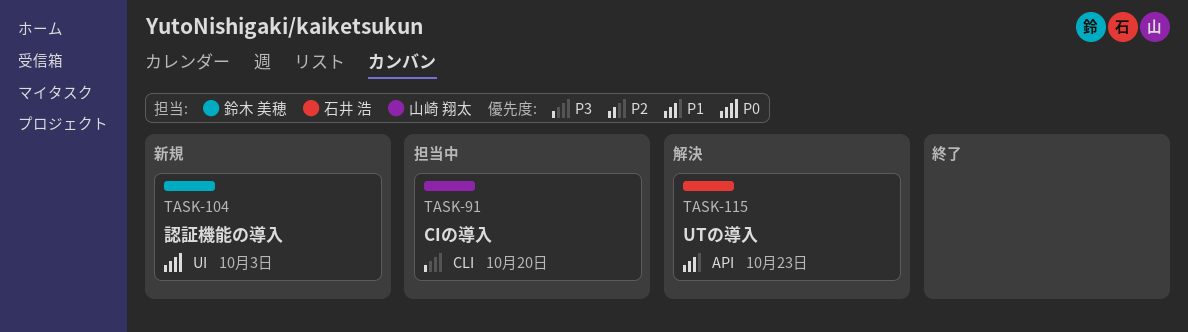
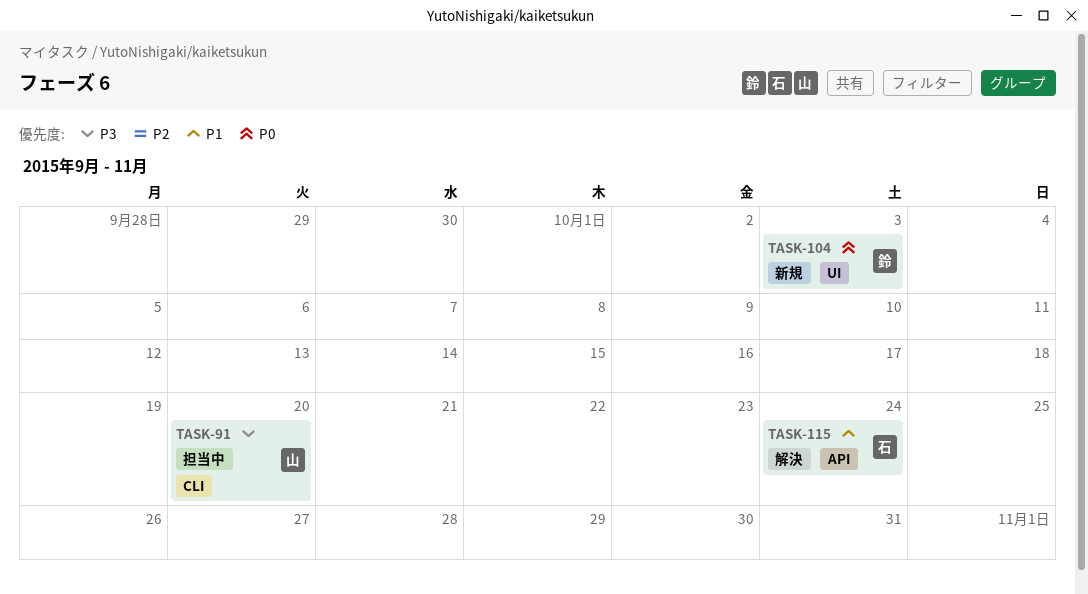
TASK-115, due: Oct 23 -> Oct 24

